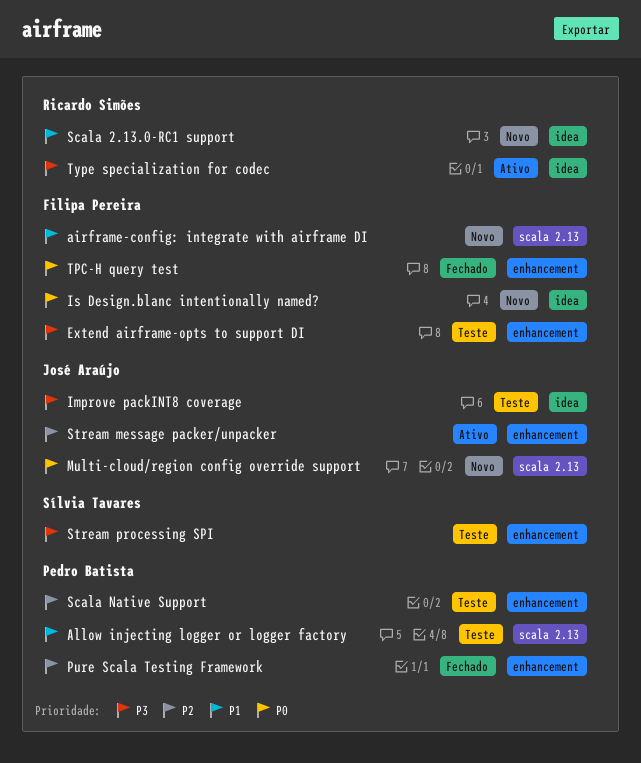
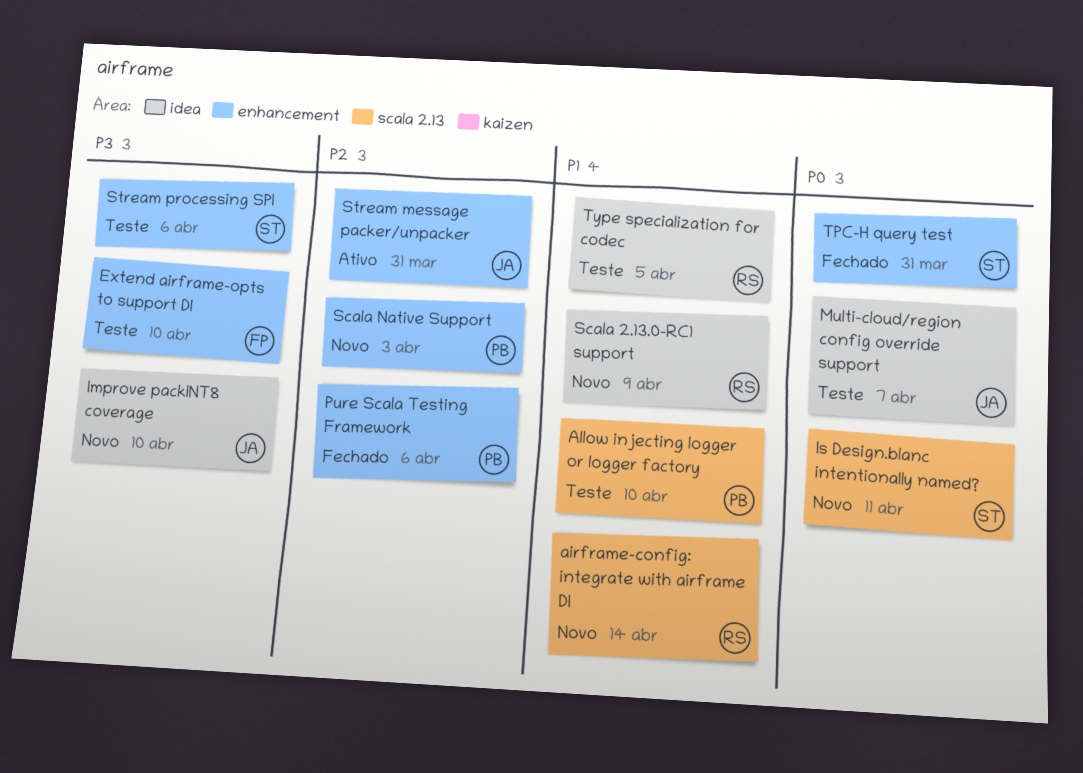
airframe-config: integrate with airframe DI, owner: Filipa Pereira -> Ricardo Simões
Improve packINT8 coverage, status: Teste -> Novo
Is Design.blanc intentionally named?, owner: Filipa Pereira -> Sílvia Tavares
Is Design.blanc intentionally named?, label: idea -> scala 2.13
Multi-cloud/region config override support, status: Novo -> Teste
Multi-cloud/region config override support, label: scala 2.13 -> idea
Scala Native Support, status: Teste -> Novo
TPC-H query test, owner: Filipa Pereira -> Sílvia Tavares
Type specialization for codec, status: Ativo -> Teste
Type specialization for codec, priority: P3 -> P1

